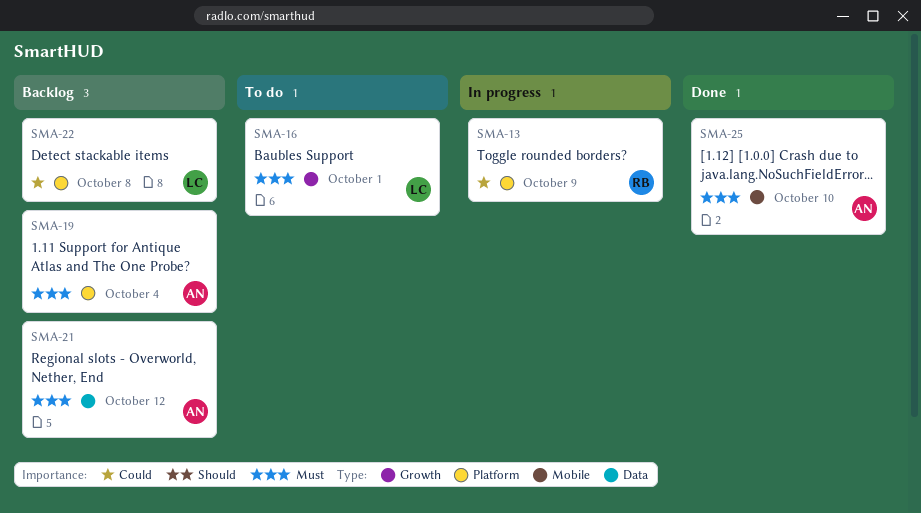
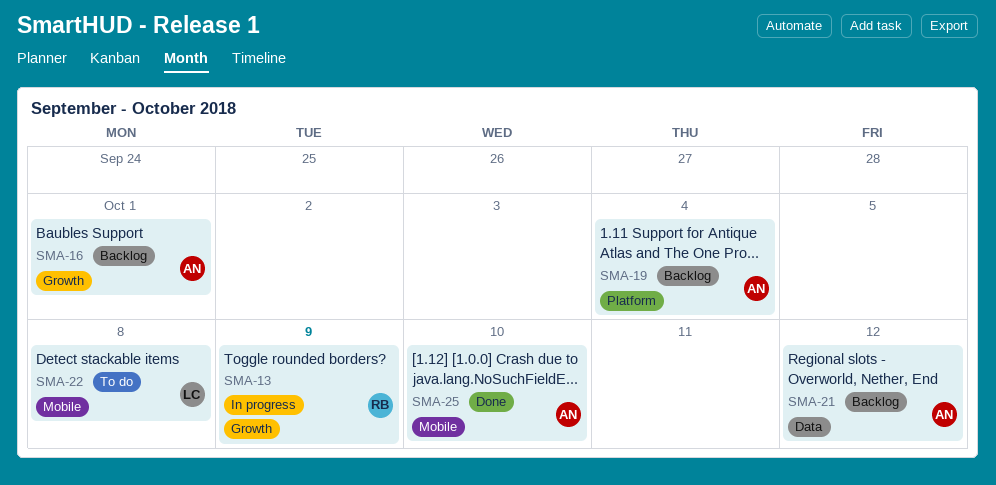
SMA-13, label: Platform -> Growth
SMA-16, status: To do -> Backlog
SMA-16, owner: LC -> AN
SMA-22, status: Backlog -> To do
SMA-22, label: Platform -> Mobile

